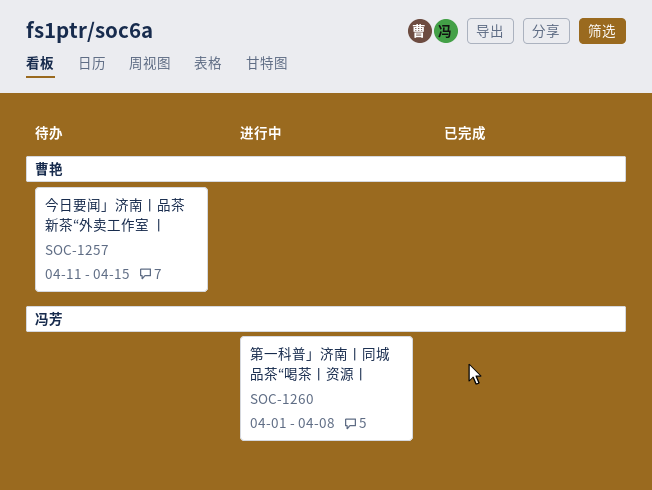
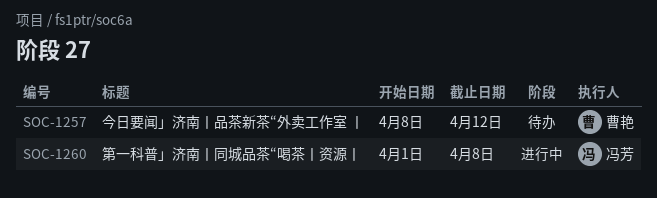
SOC-1257, start: Apr 11 -> Apr 8
SOC-1257, due: Apr 15 -> Apr 12

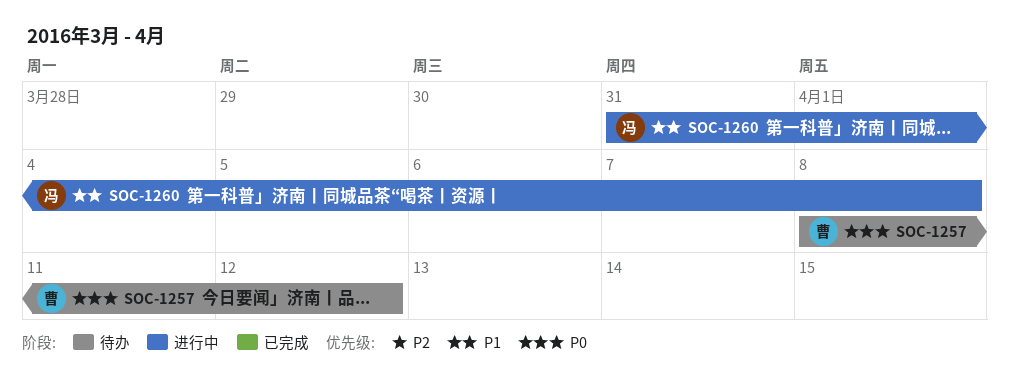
SOC-1260, start: Apr 1 -> Mar 31

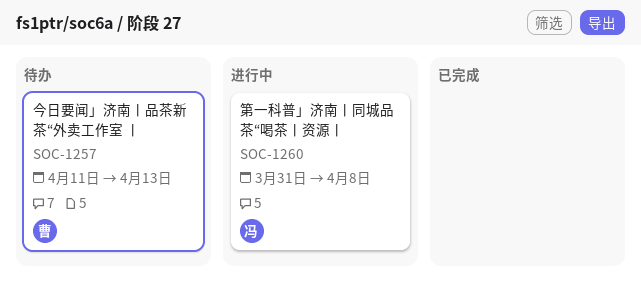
SOC-1257, start: Apr 8 -> Apr 11
SOC-1257, due: Apr 12 -> Apr 13

